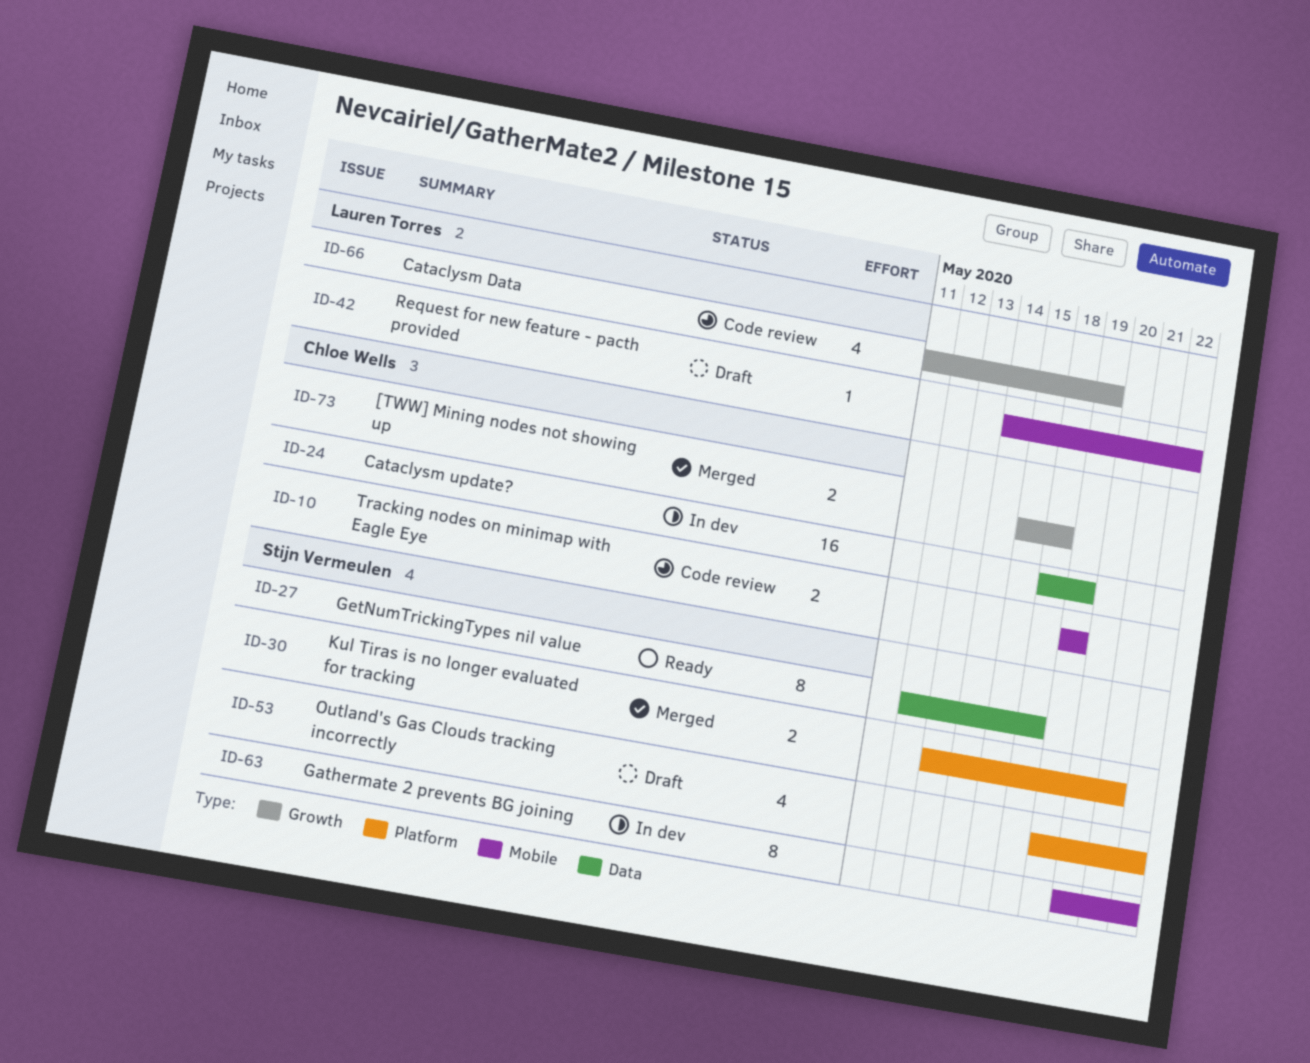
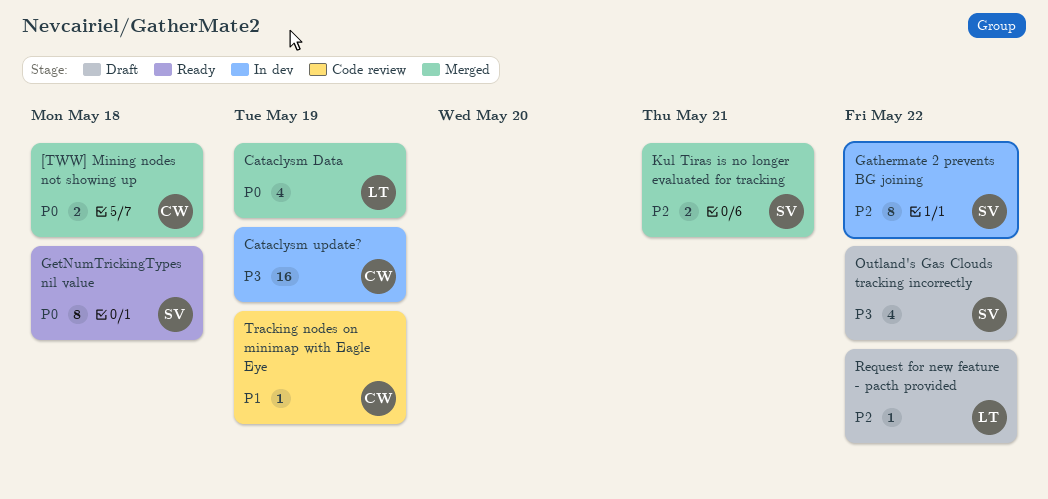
Cataclysm Data, status: Code review -> Merged
Tracking nodes on minimap with Eagle Eye, estimate: 2 -> 1

